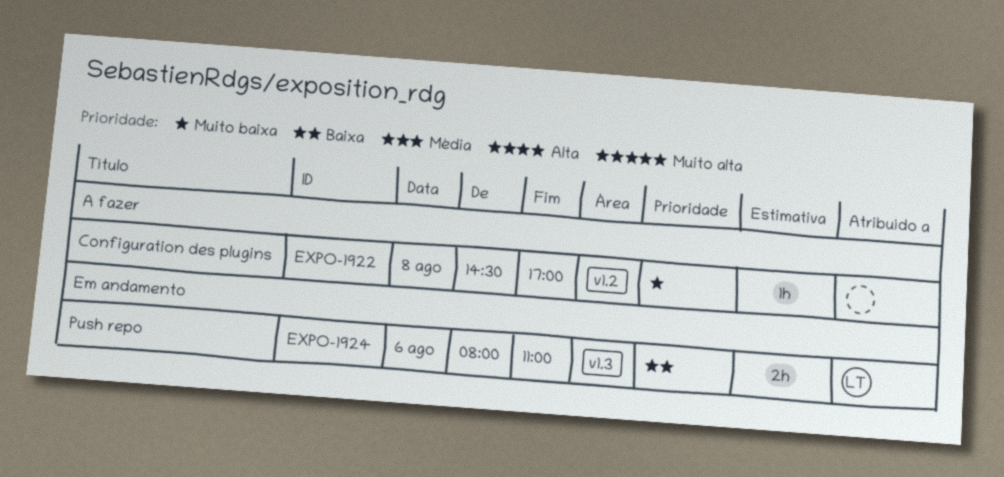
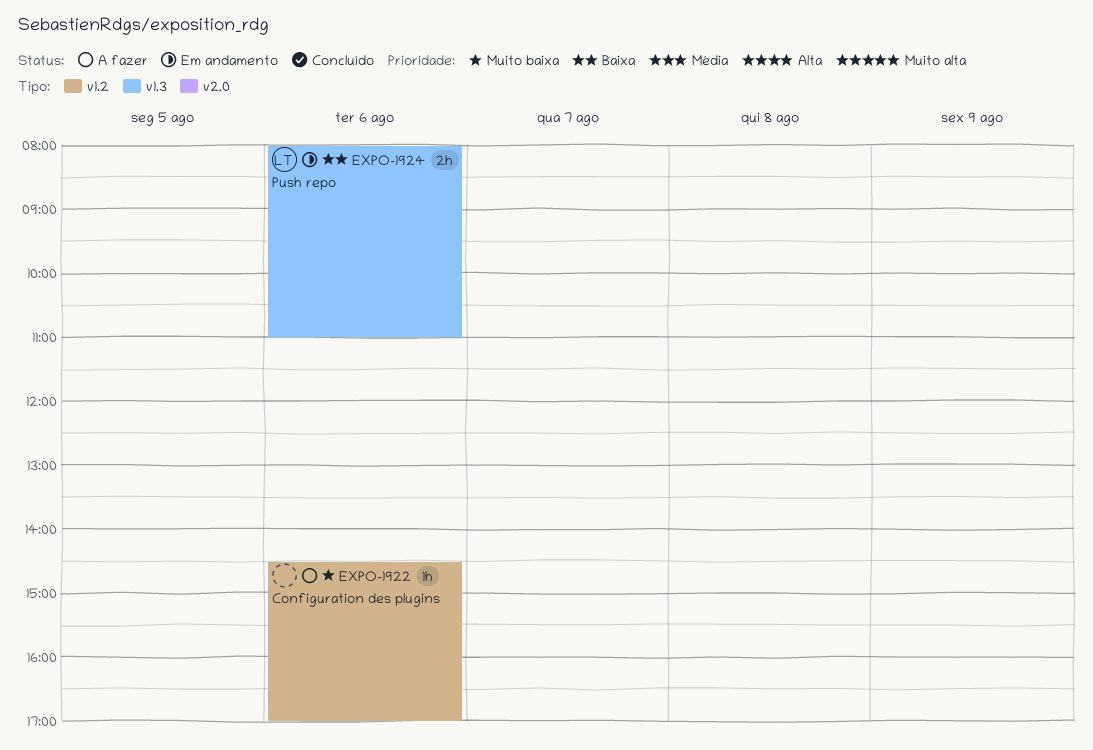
EXPO-1922, day: Aug 8 -> Aug 6

